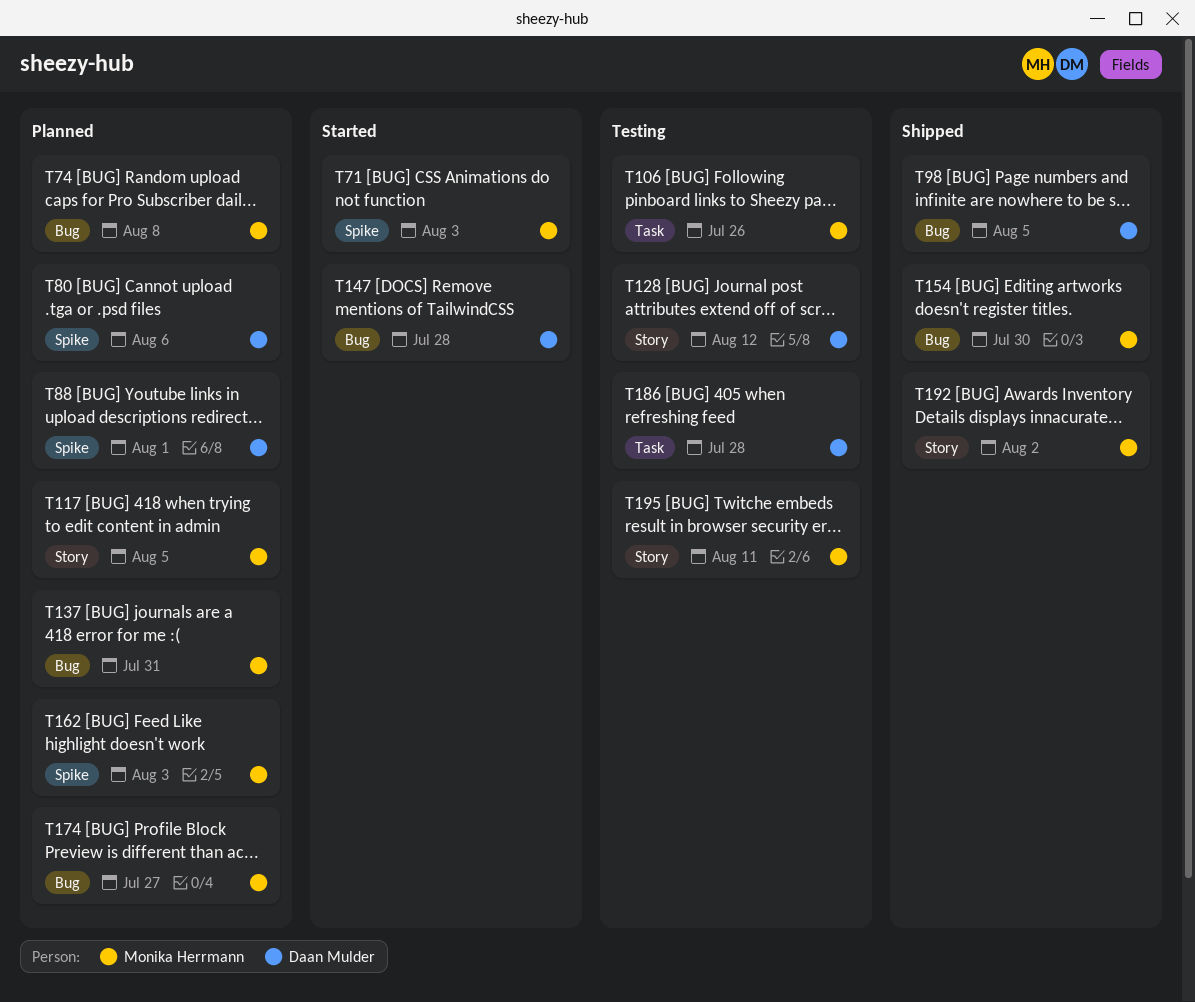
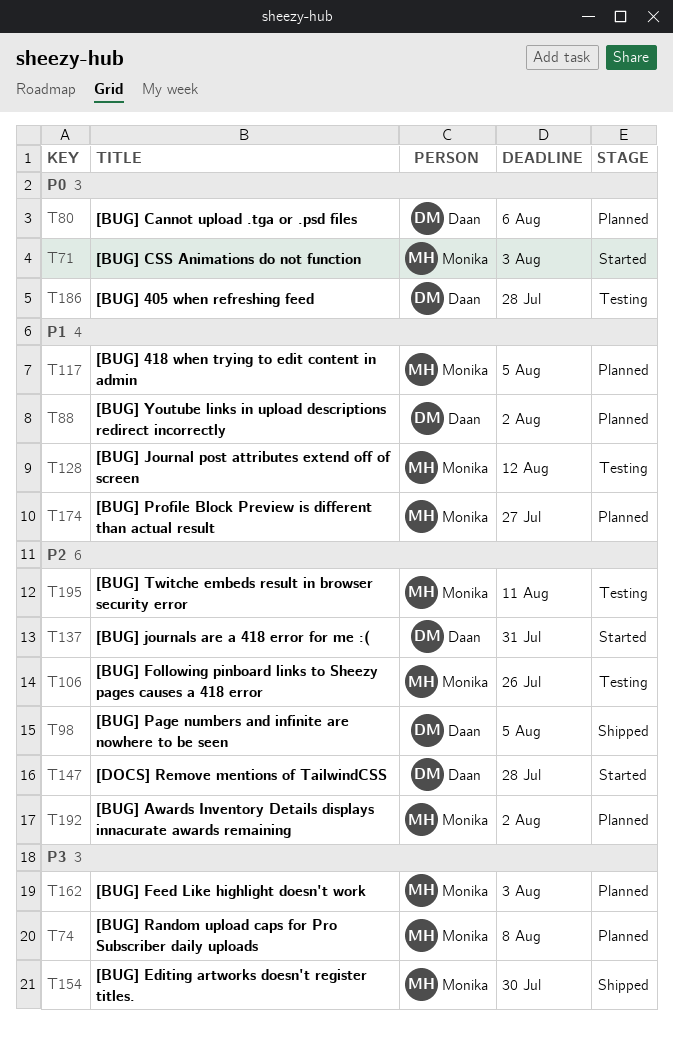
T88, due: Aug 1 -> Aug 2
T128, owner: Daan Mulder -> Monika Herrmann
T137, status: Planned -> Started
T137, owner: Monika Herrmann -> Daan Mulder
T192, status: Shipped -> Planned

